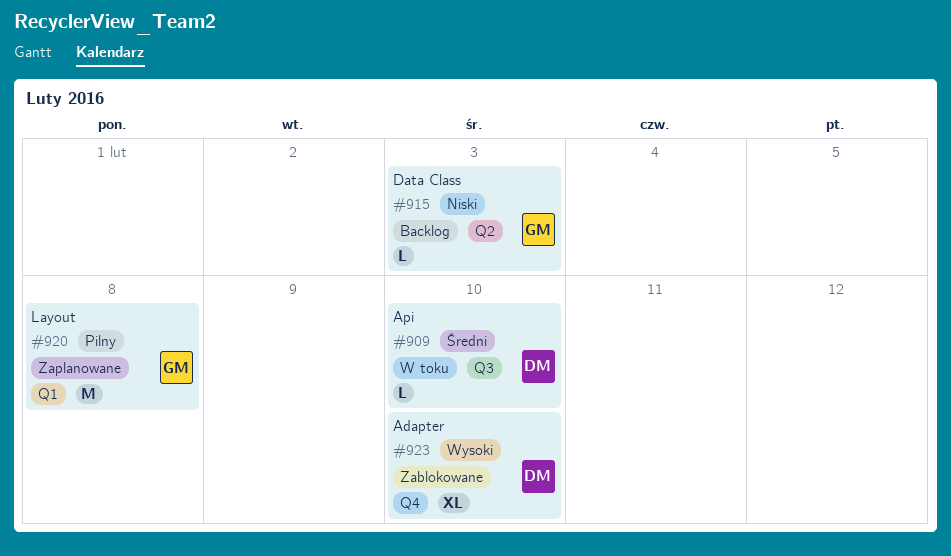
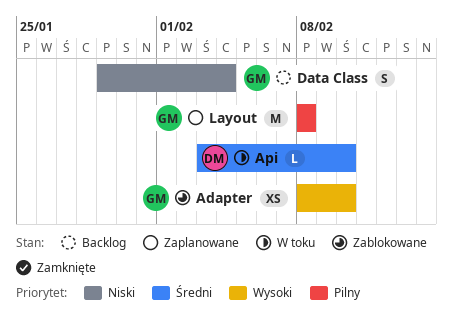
Adapter, owner: DM -> GM
Adapter, estimate: XL -> XS
Data Class, estimate: L -> S
Data Class, due: Feb 3 -> Feb 4

